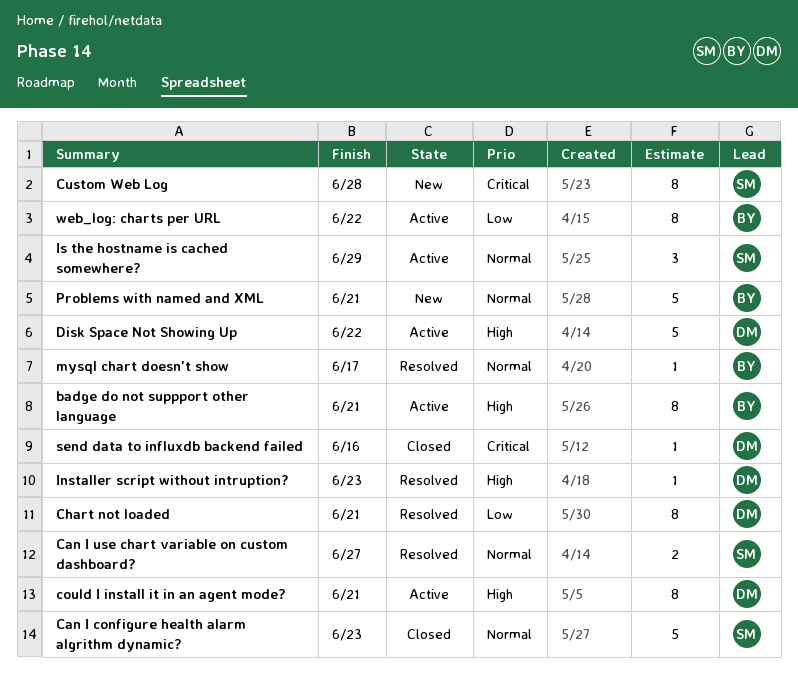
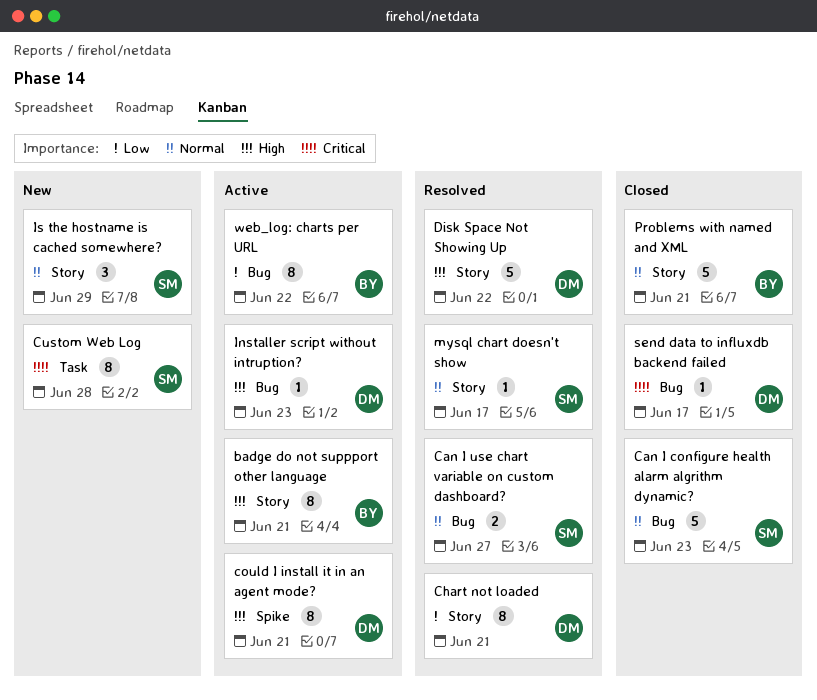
Disk Space Not Showing Up, status: Active -> Resolved
Installer script without intruption?, status: Resolved -> Active
Is the hostname is cached somewhere?, status: Active -> New
mysql chart doesn't show, owner: BY -> SM
Problems with named and XML, status: New -> Closed
send data to influxdb backend failed, due: Jun 16 -> Jun 17

